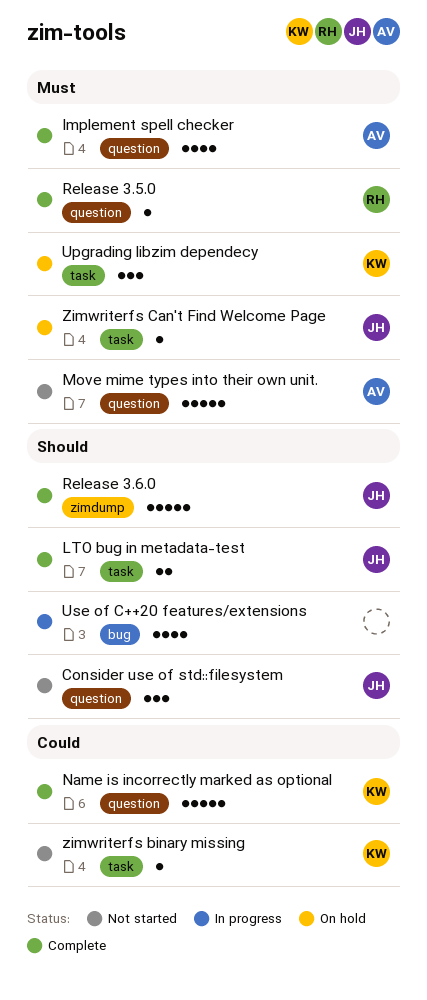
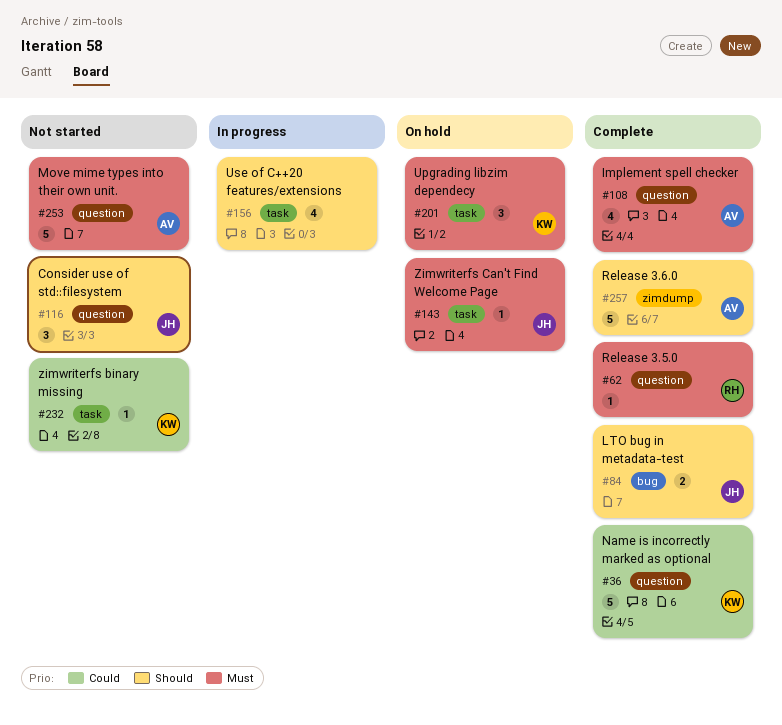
LTO bug in metadata-test, label: task -> bug
Release 3.6.0, owner: JH -> AV
Use of C++20 features/extensions, label: bug -> task

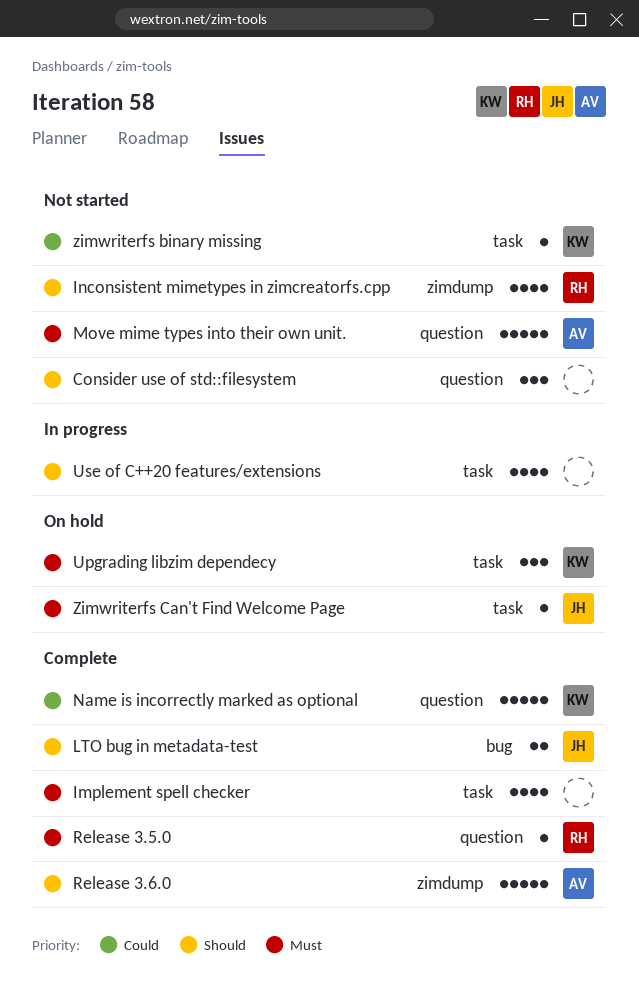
Consider use of std::filesystem, owner: JH -> none
Implement spell checker, owner: AV -> none
Implement spell checker, label: question -> task
Inconsistent mimetypes in zimcreatorfs.cpp: none -> present

